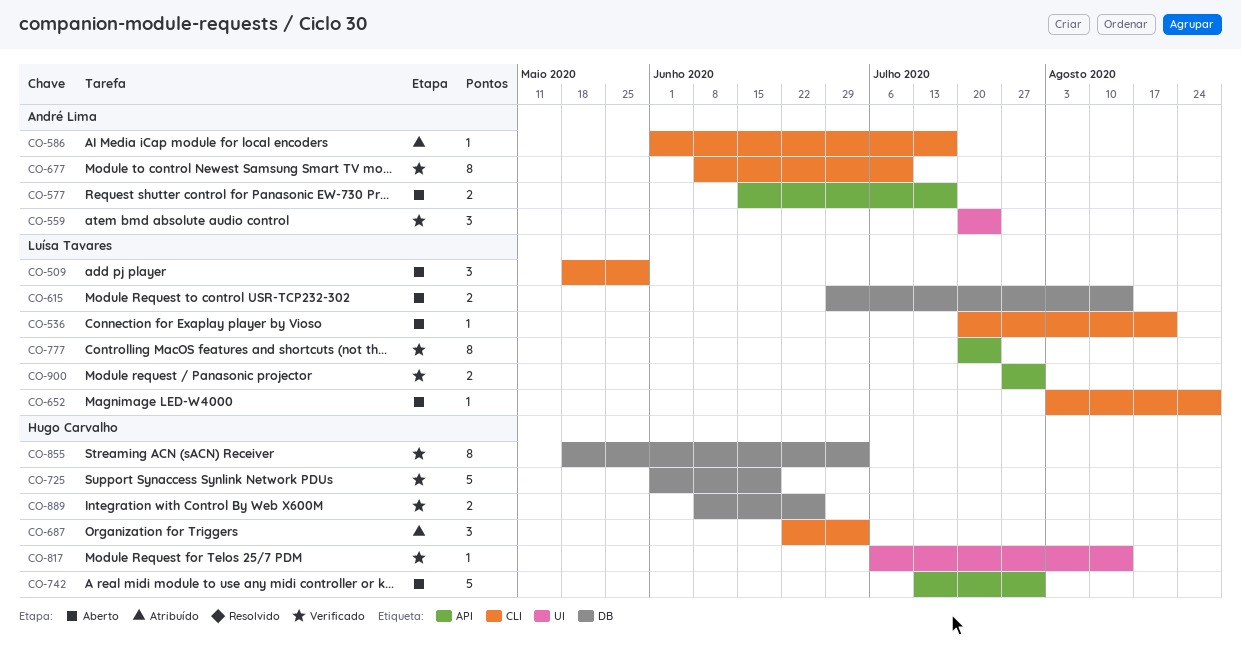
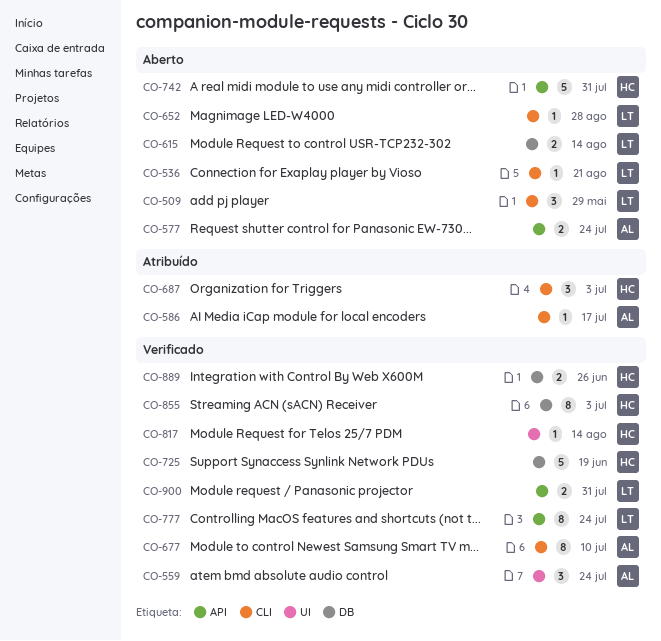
CO-577, due: Jul 17 -> Jul 24

